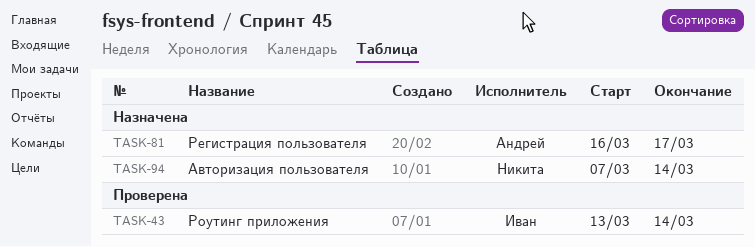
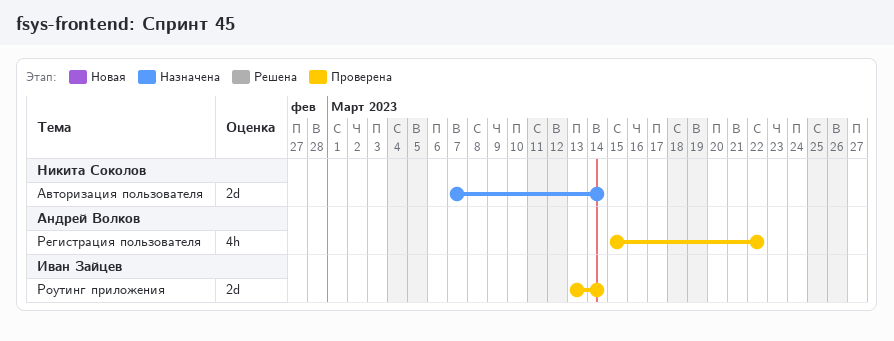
Регистрация пользователя, status: Назначена -> Проверена
Регистрация пользователя, start: Mar 16 -> Mar 15
Регистрация пользователя, due: Mar 17 -> Mar 22

